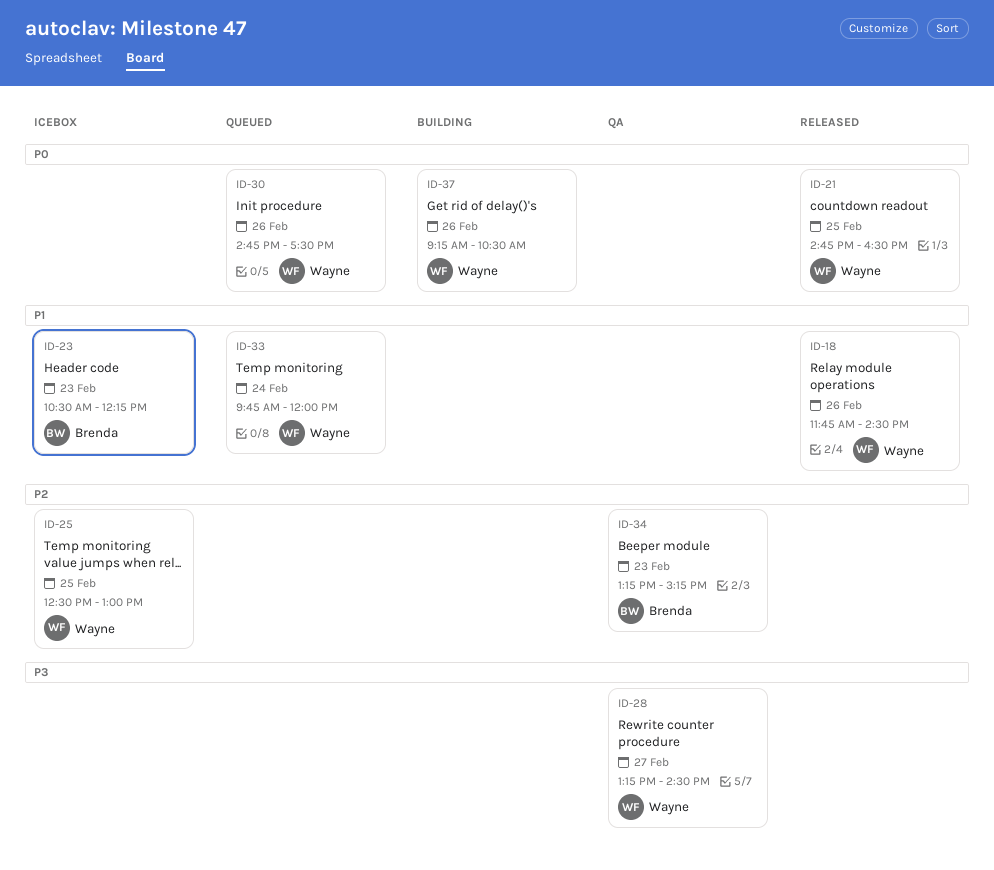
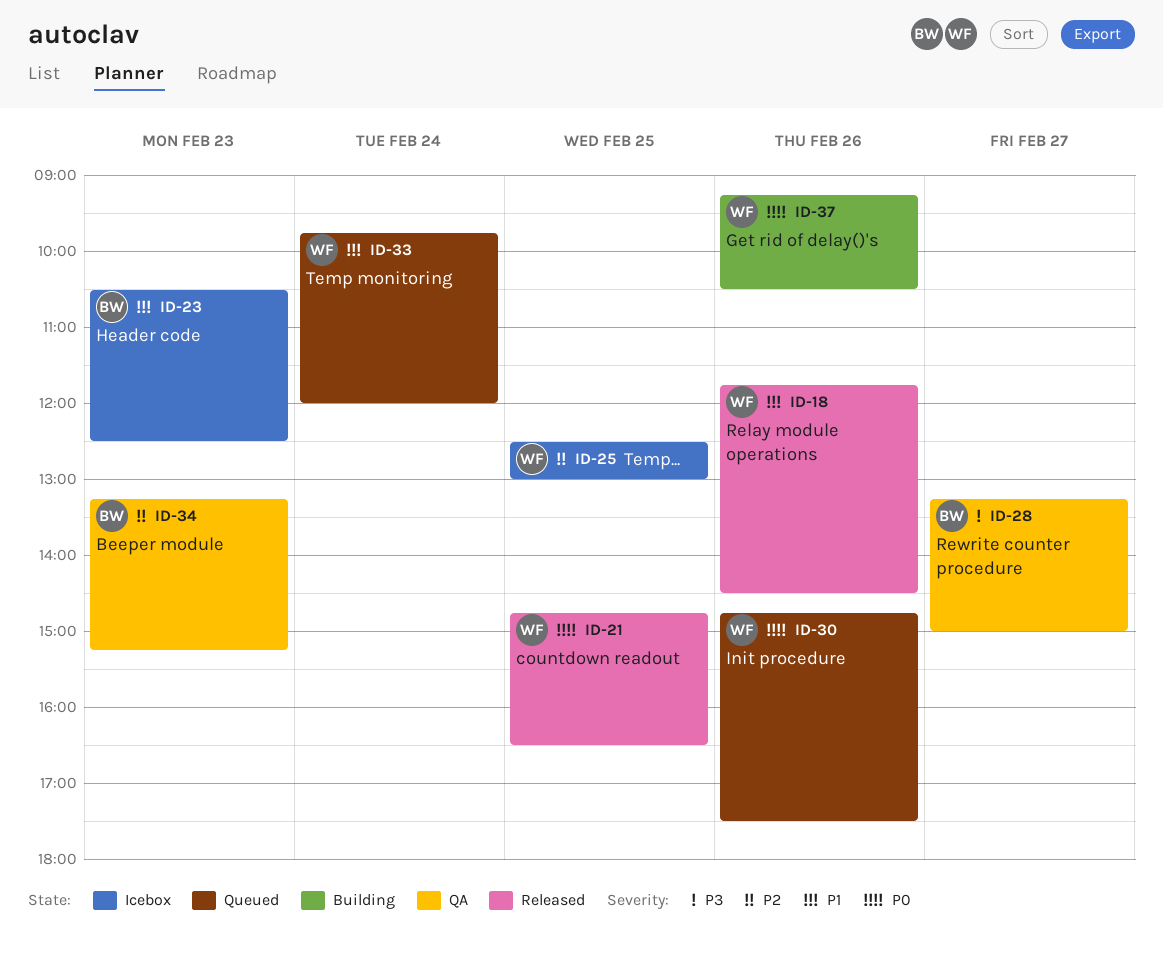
ID-23, ends: 12:15 -> 12:30
ID-28, owner: Wayne -> Brenda
ID-28, ends: 14:30 -> 15:00

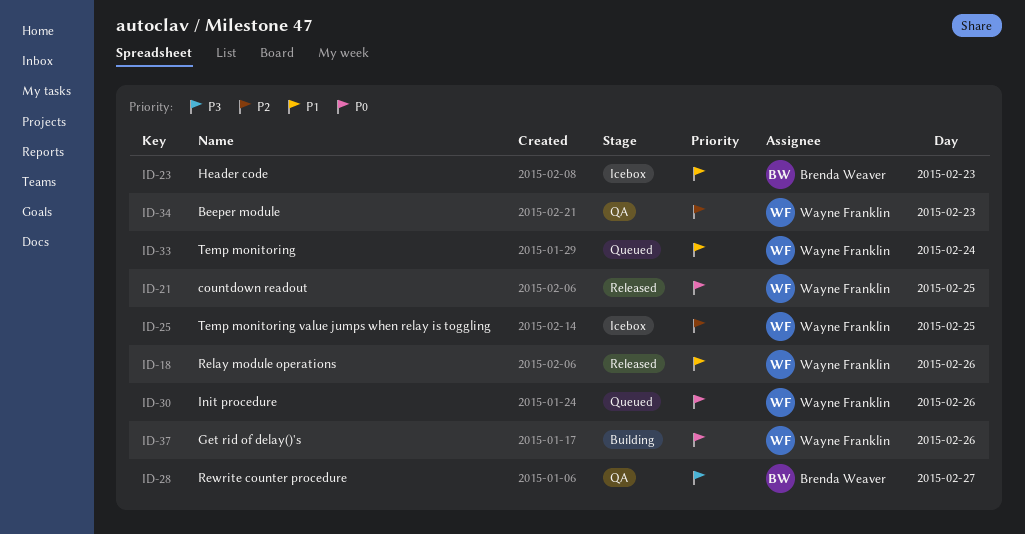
ID-34, owner: Brenda Weaver -> Wayne Franklin

